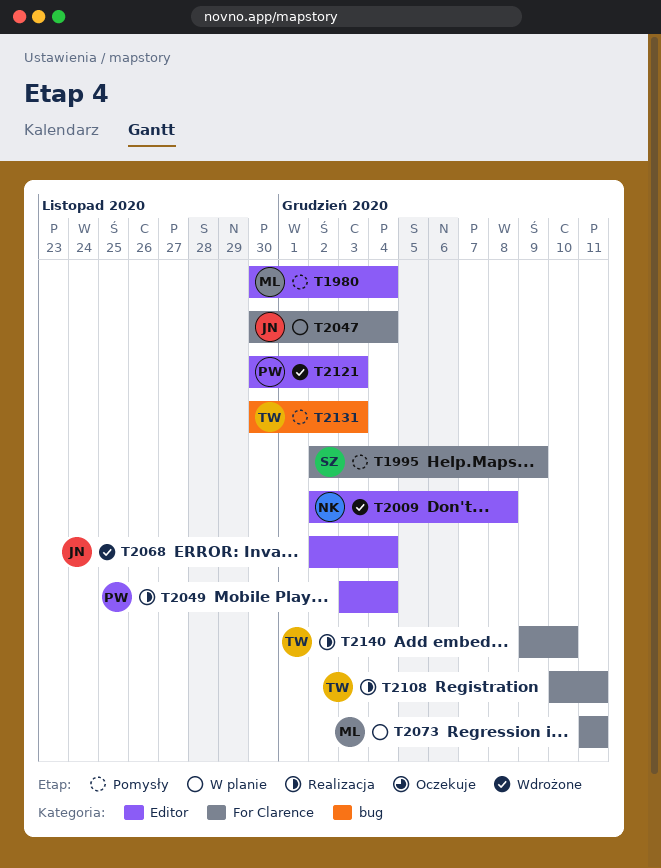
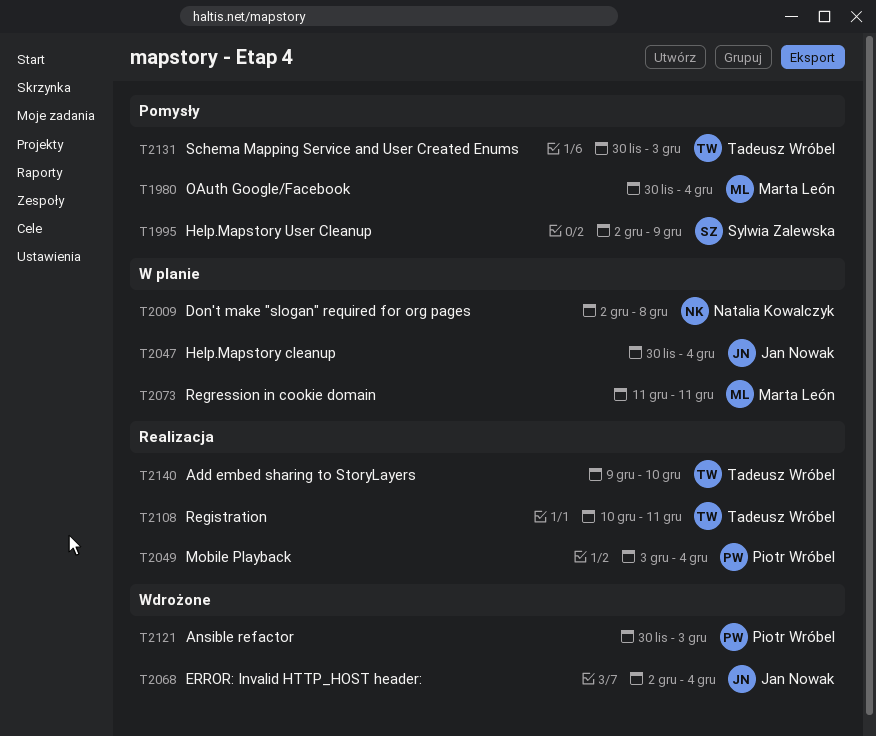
T2009, status: Wdrożone -> W planie

